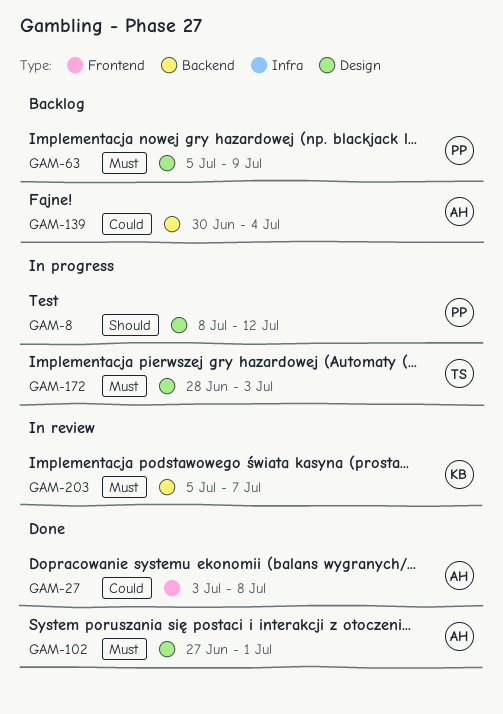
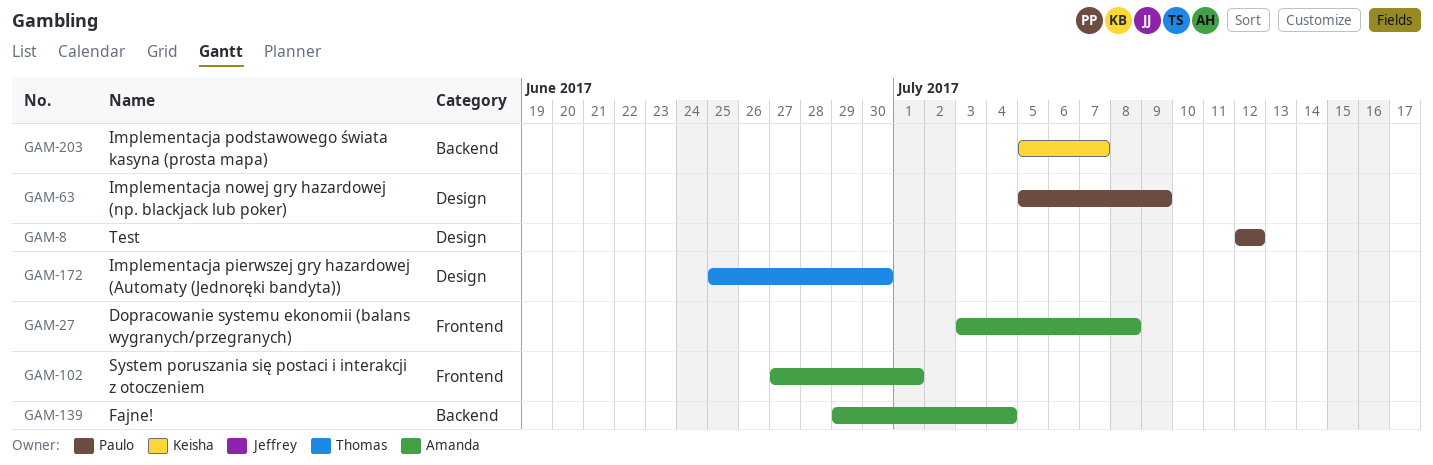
GAM-8, start: Jul 8 -> Jul 12
GAM-102, label: Design -> Frontend
GAM-139, start: Jun 30 -> Jun 29
GAM-172, start: Jun 28 -> Jun 25
GAM-172, due: Jul 3 -> Jun 30

